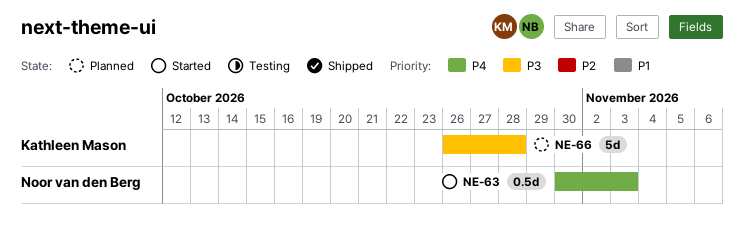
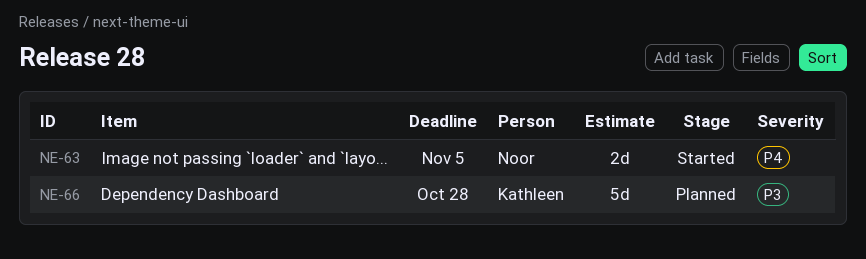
NE-63, estimate: 0.5d -> 2d
NE-63, due: Nov 3 -> Nov 5

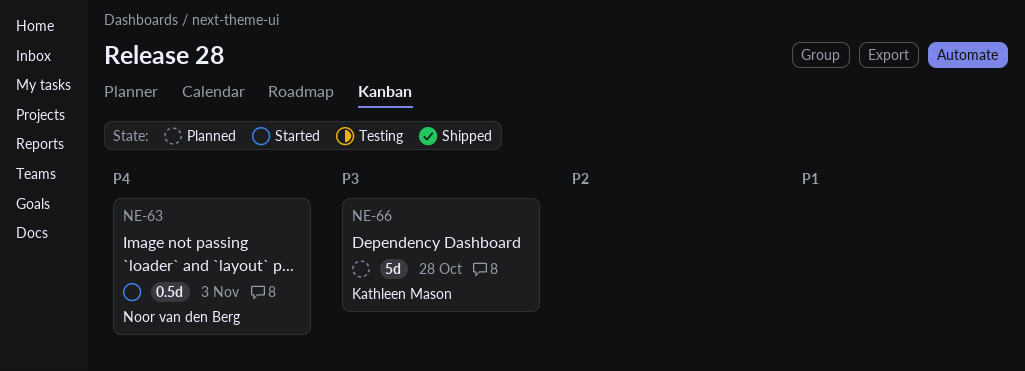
NE-63, estimate: 2d -> 0.5d
NE-63, due: Nov 5 -> Nov 3

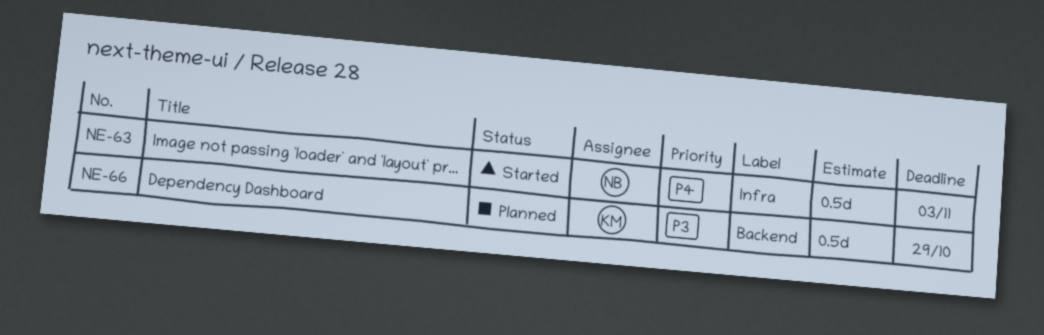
NE-66, estimate: 5d -> 0.5d
NE-66, due: Oct 28 -> Oct 29

